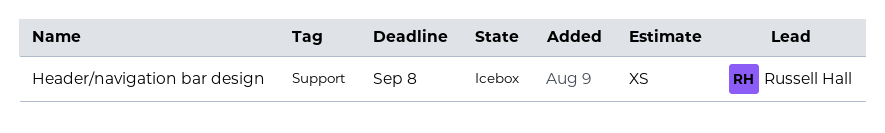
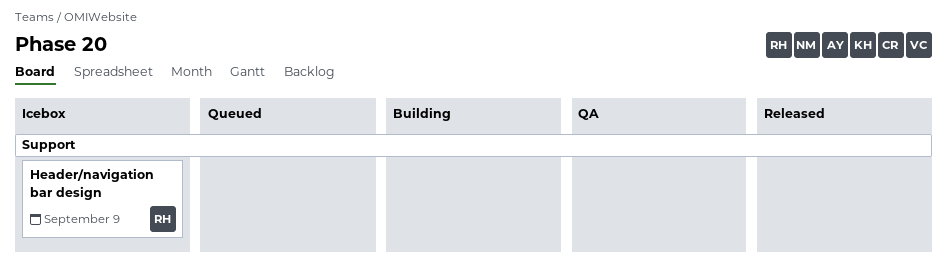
Header/navigation bar design, due: Sep 8 -> Sep 9

